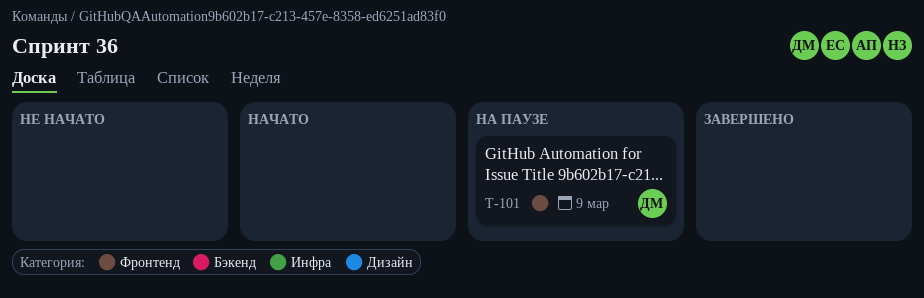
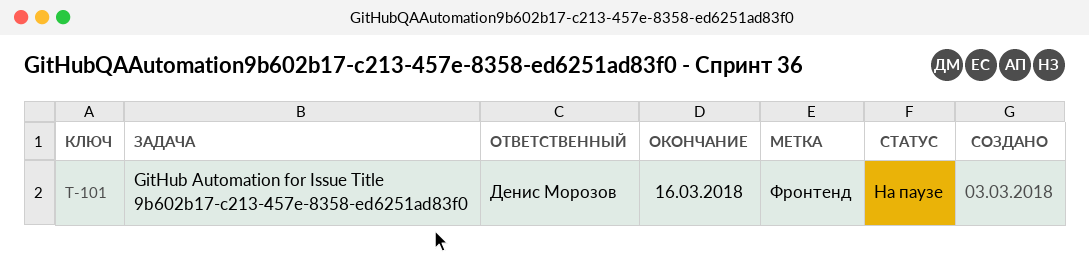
T-101, due: Mar 9 -> Mar 16

